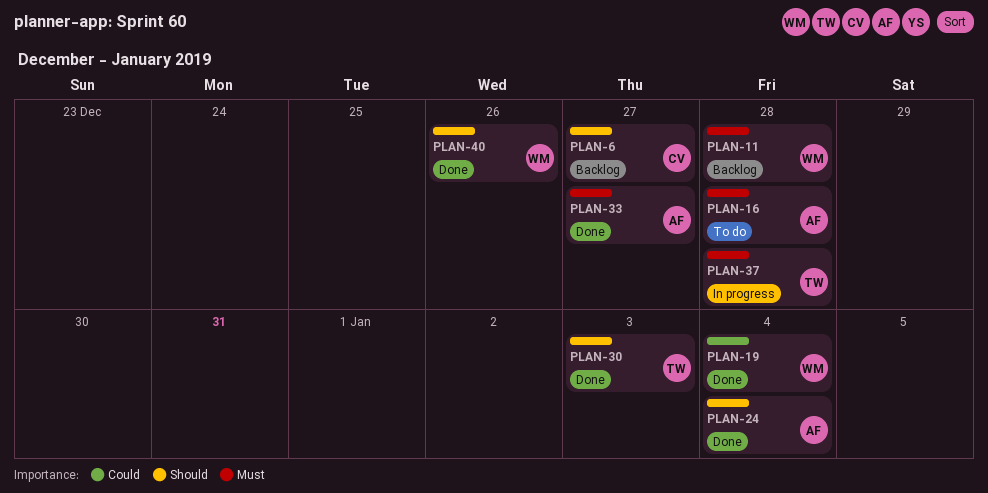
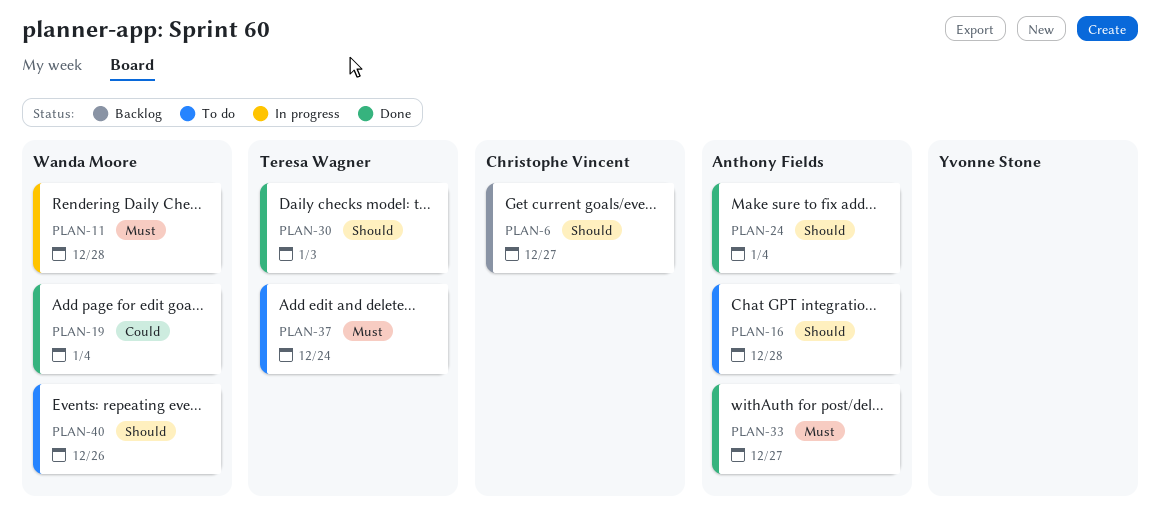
PLAN-11, status: Backlog -> In progress
PLAN-16, priority: Must -> Should
PLAN-37, status: In progress -> To do
PLAN-37, due: Dec 28 -> Dec 24
PLAN-40, status: Done -> To do

